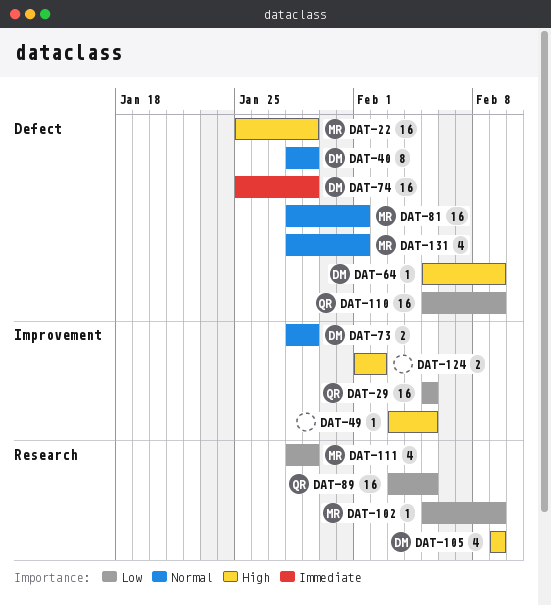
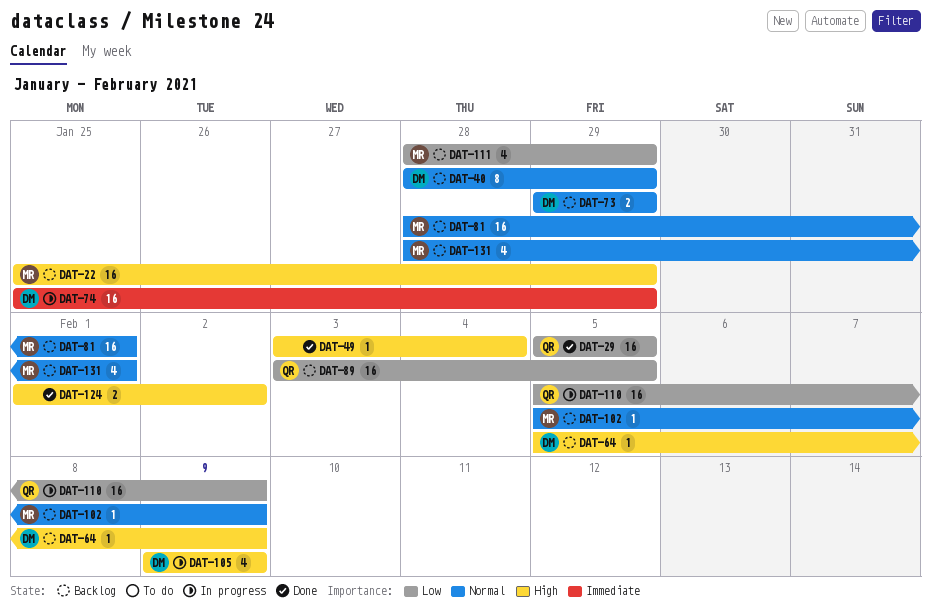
DAT-49, due: Feb 5 -> Feb 4
DAT-73, start: Jan 28 -> Jan 29
DAT-102, priority: Low -> Normal

